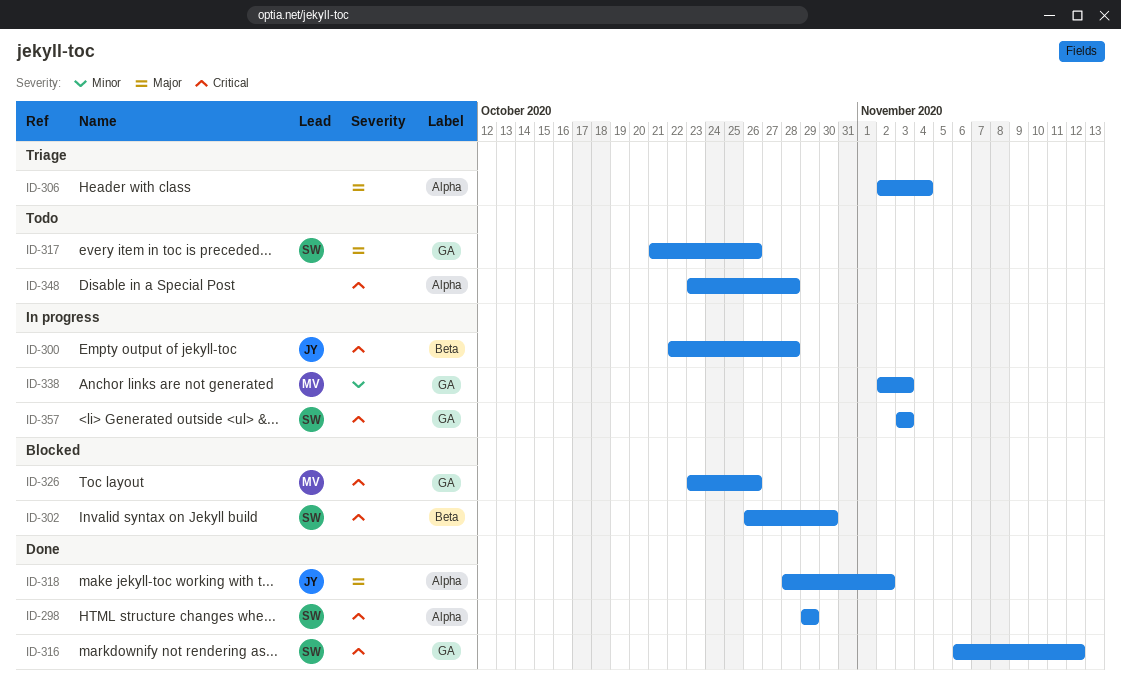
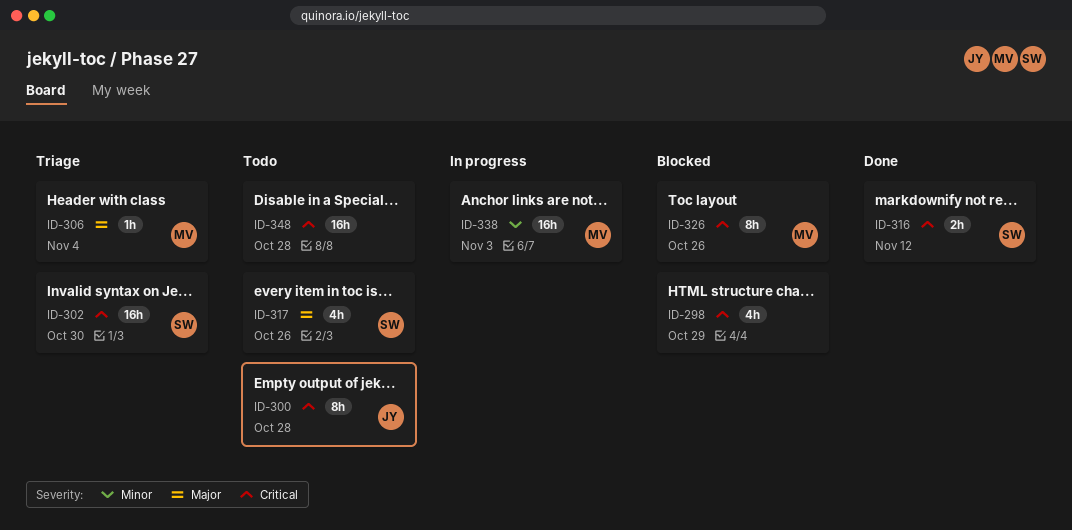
ID-298, status: Done -> Blocked
ID-298, owner: SW -> none
ID-300, status: In progress -> Todo
ID-302, status: Blocked -> Triage
ID-306, owner: none -> MV
ID-318: present -> none
ID-357: present -> none

